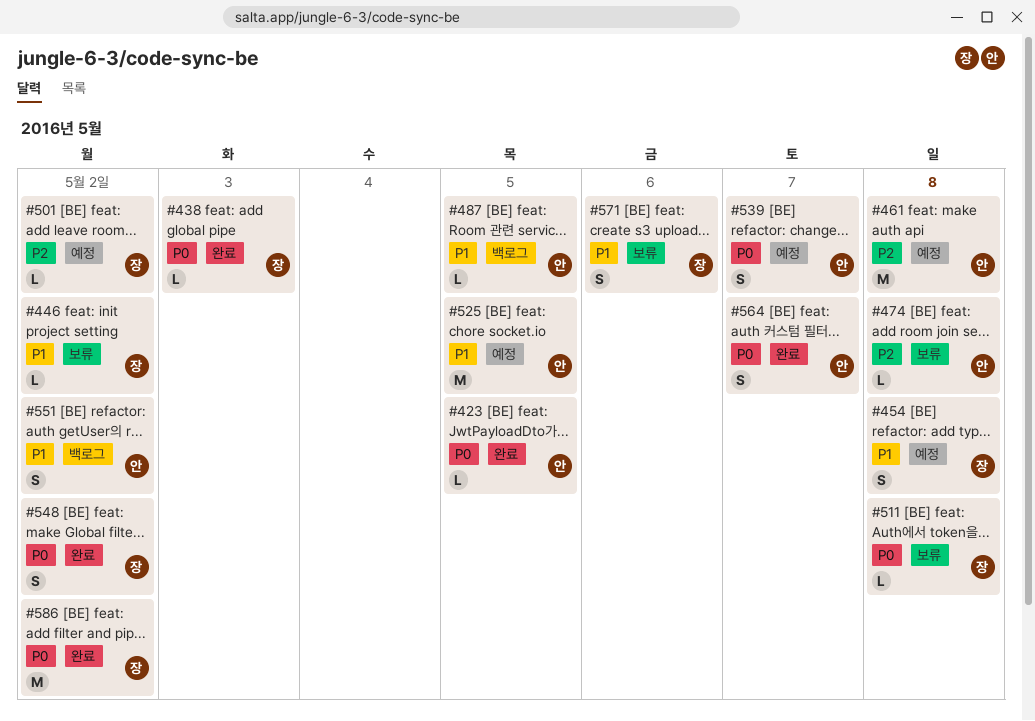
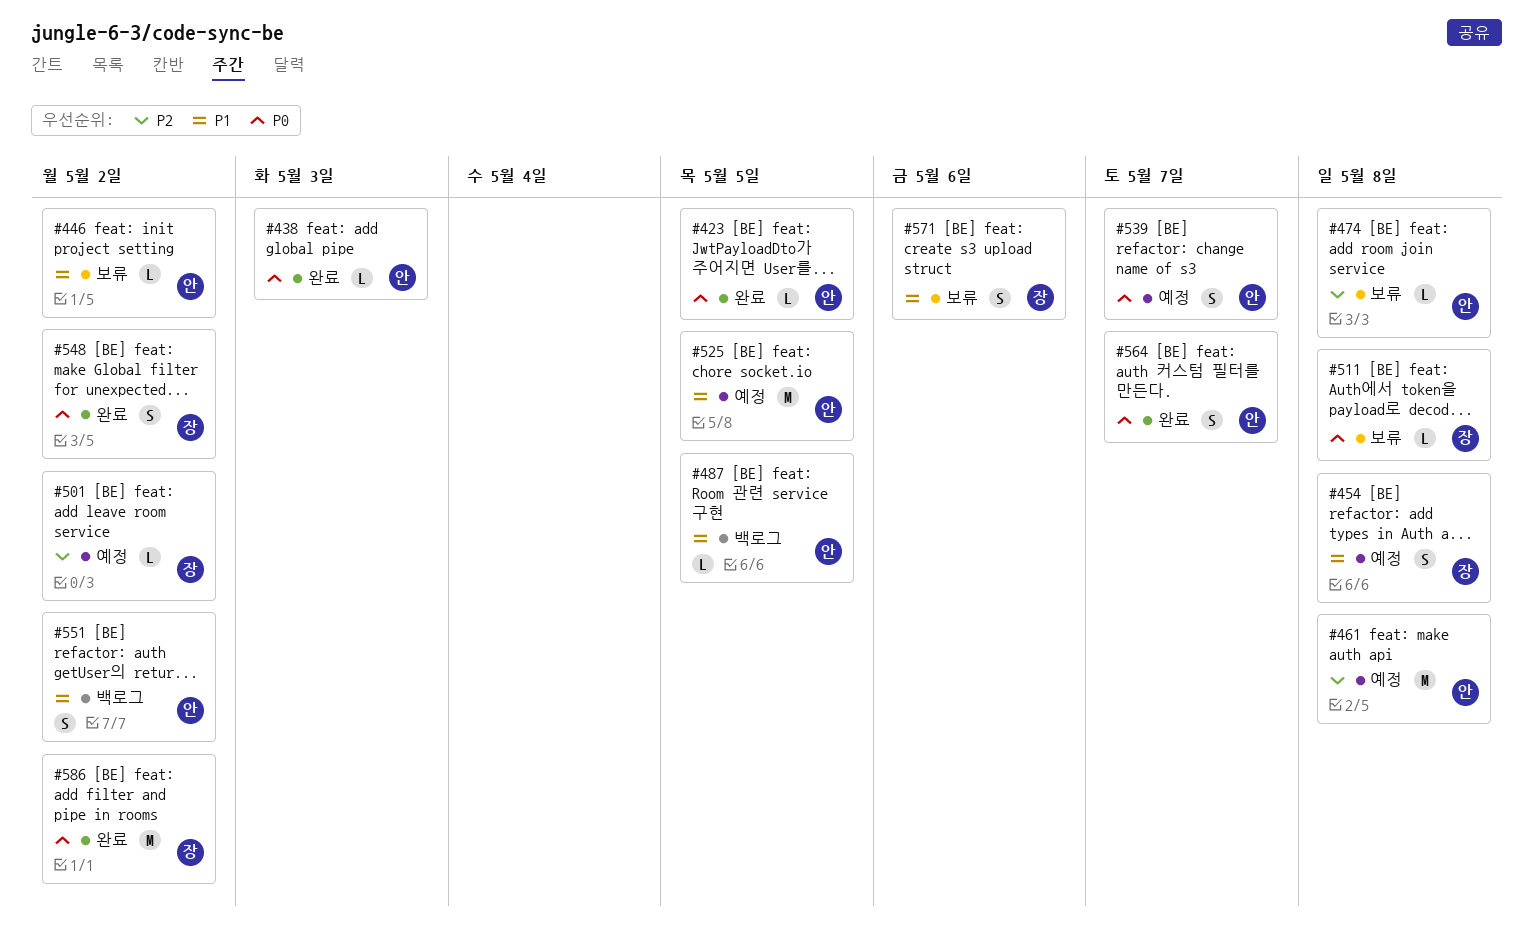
#438, owner: 장 -> 안
#446, owner: 장 -> 안

